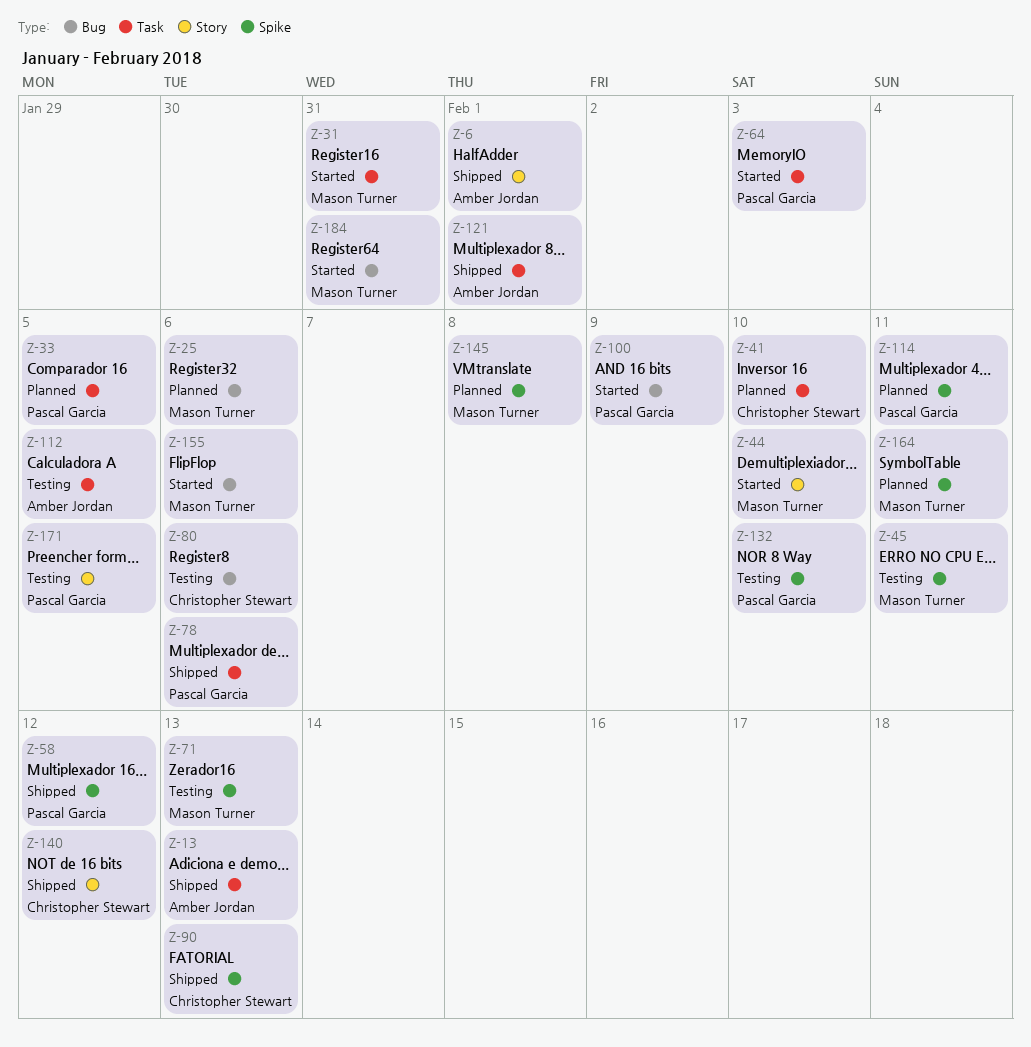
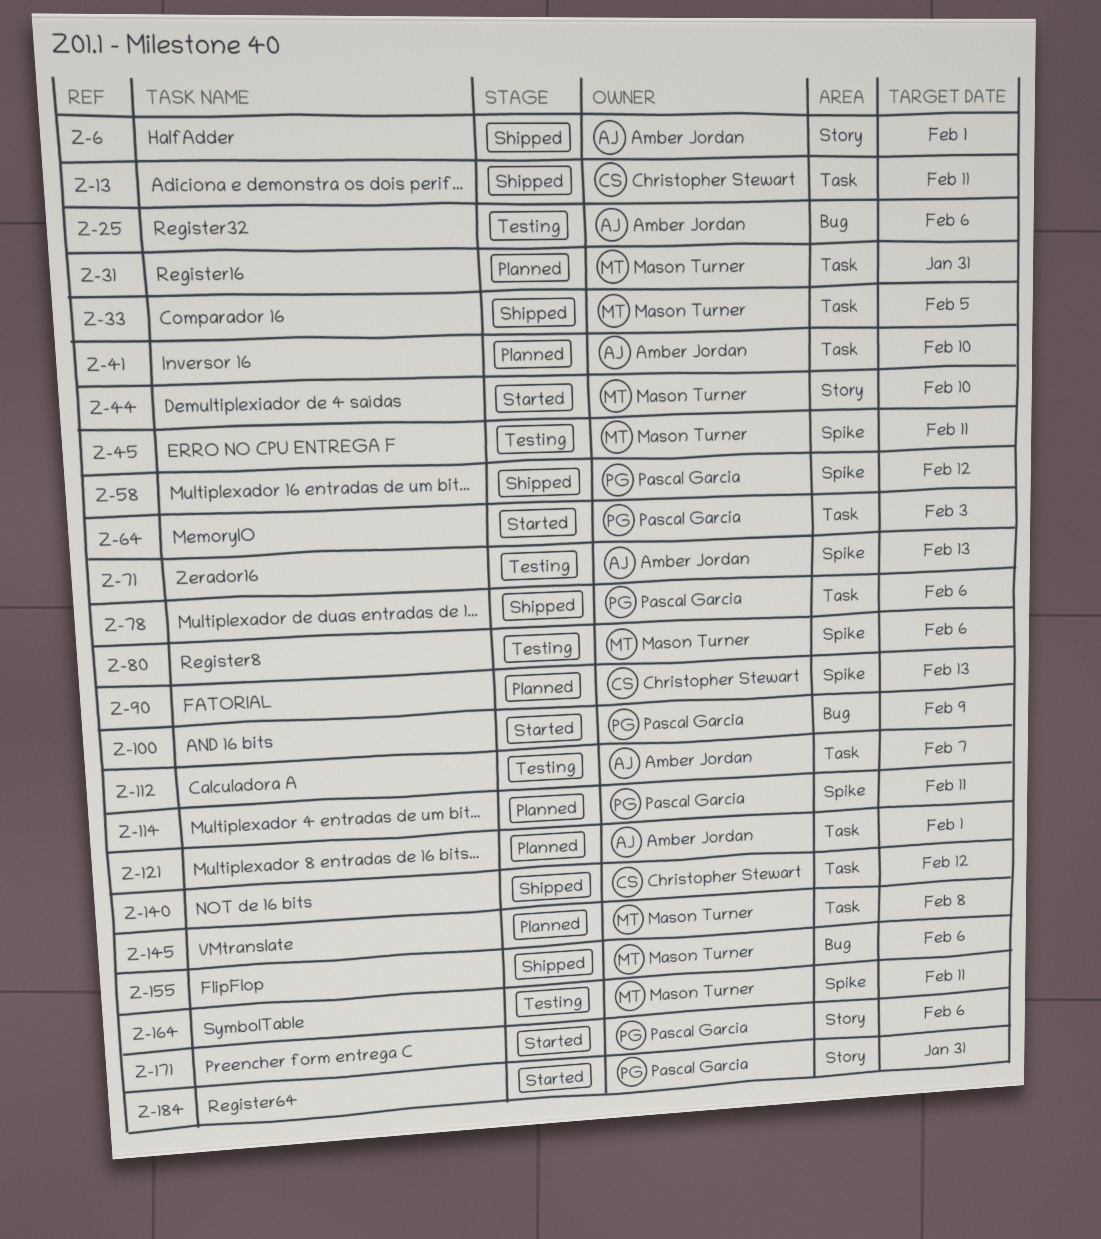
Z-13, owner: Amber Jordan -> Christopher Stewart
Z-13, due: Feb 13 -> Feb 11
Z-25, status: Planned -> Testing
Z-25, owner: Mason Turner -> Amber Jordan
Z-31, status: Started -> Planned
Z-33, status: Planned -> Shipped
Z-33, owner: Pascal Garcia -> Mason Turner
Z-41, owner: Christopher Stewart -> Amber Jordan
Z-71, owner: Mason Turner -> Amber Jordan
Z-80, owner: Christopher Stewart -> Mason Turner
Z-80, label: Bug -> Spike
Z-90, status: Shipped -> Planned
Z-112, due: Feb 5 -> Feb 7
Z-121, status: Shipped -> Planned
Z-132: present -> none
Z-140, label: Story -> Task
Z-145, label: Spike -> Task
Z-155, status: Started -> Shipped
Z-164, status: Planned -> Testing
Z-171, status: Testing -> Started
Z-171, due: Feb 5 -> Feb 6
Z-184, owner: Mason Turner -> Pascal Garcia
Z-184, label: Bug -> Story

